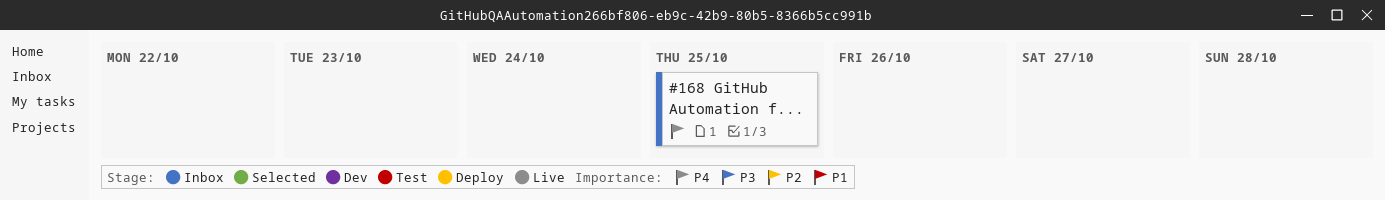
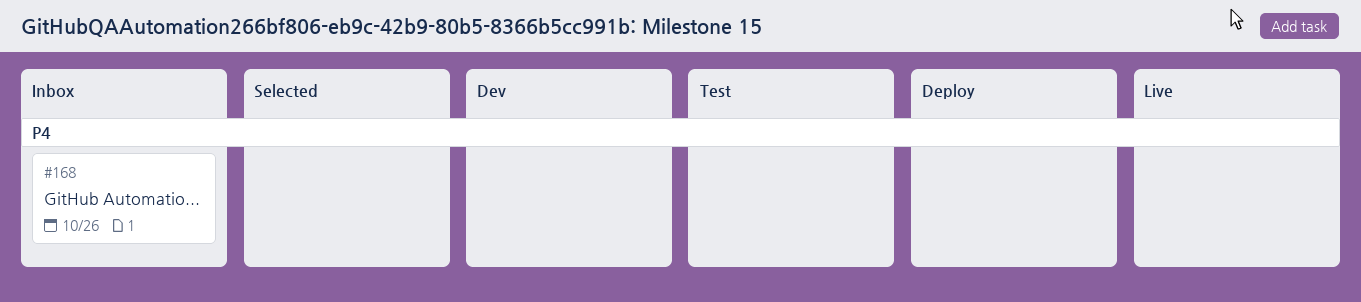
#168, due: Oct 25 -> Oct 26

